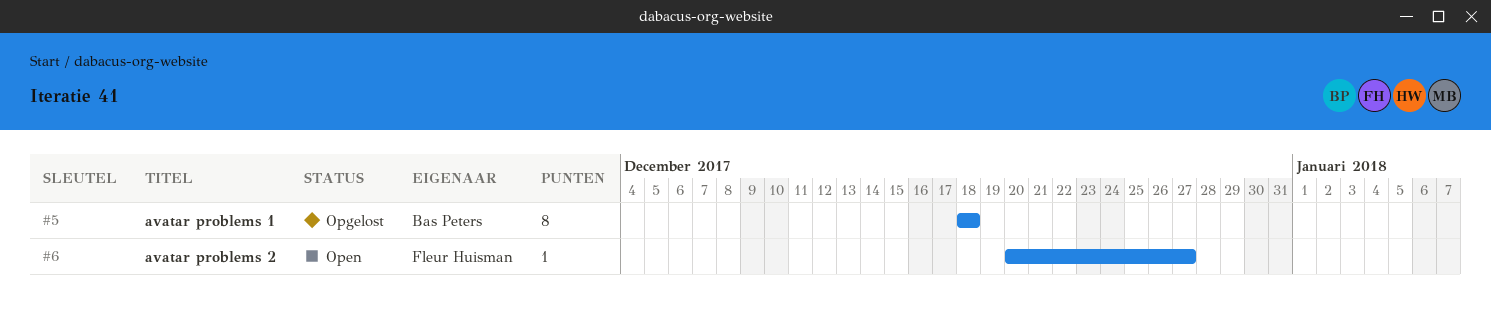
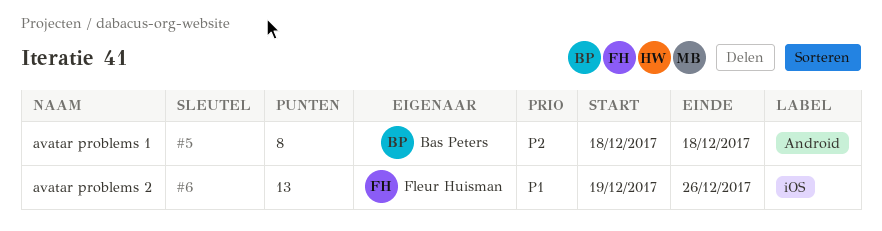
#6, estimate: 1 -> 13
#6, start: Dec 20 -> Dec 19
#6, due: Dec 27 -> Dec 26

